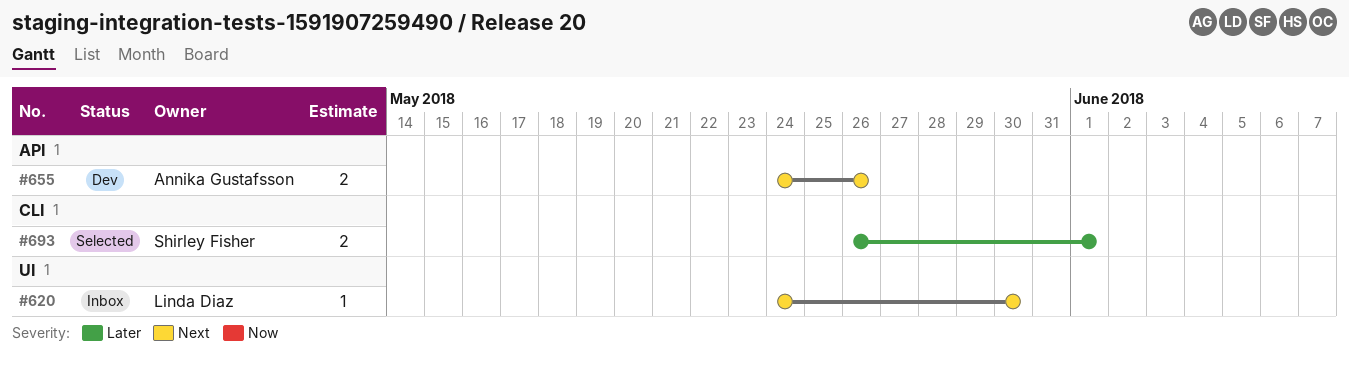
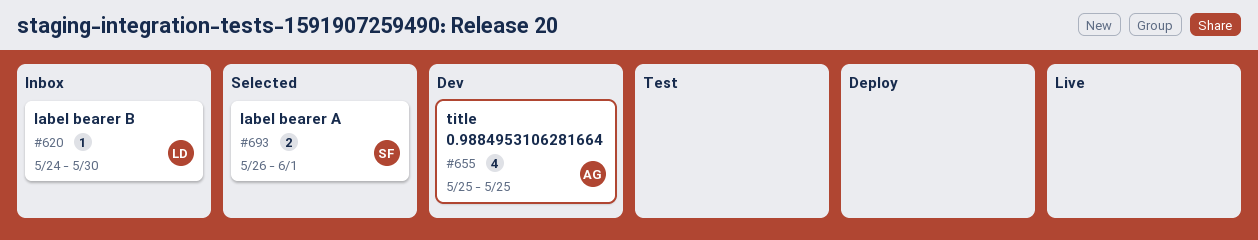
#655, estimate: 2 -> 4
#655, start: May 24 -> May 25
#655, due: May 26 -> May 25

